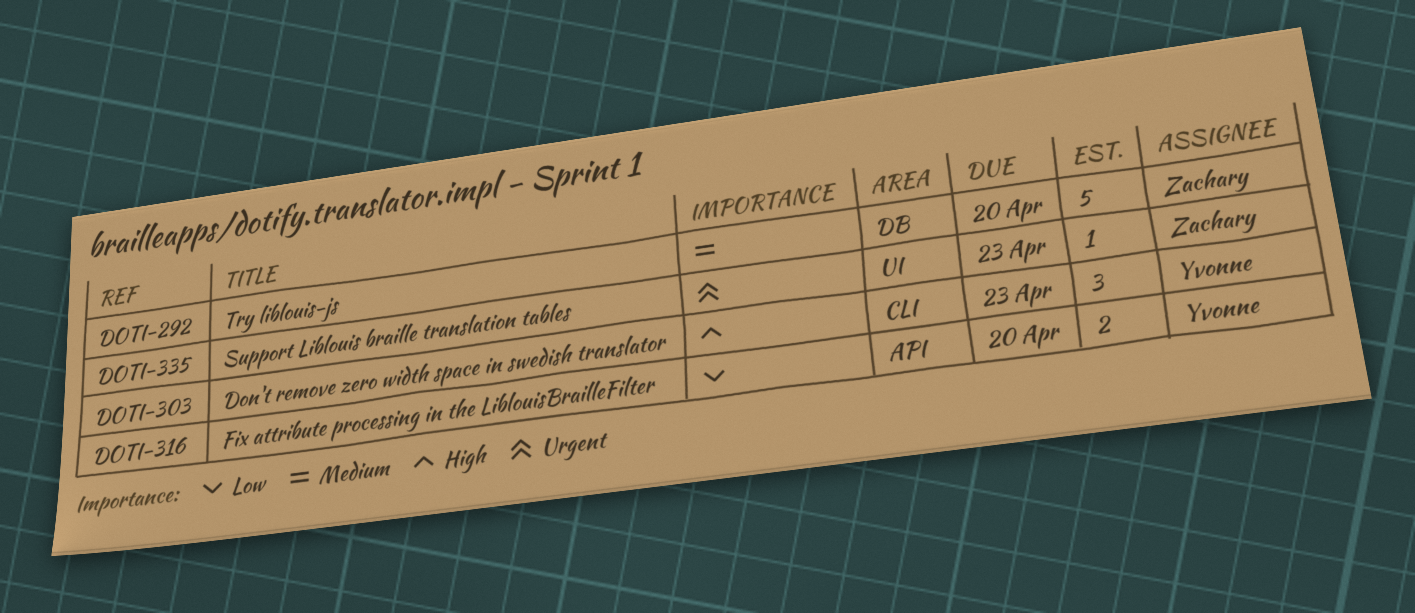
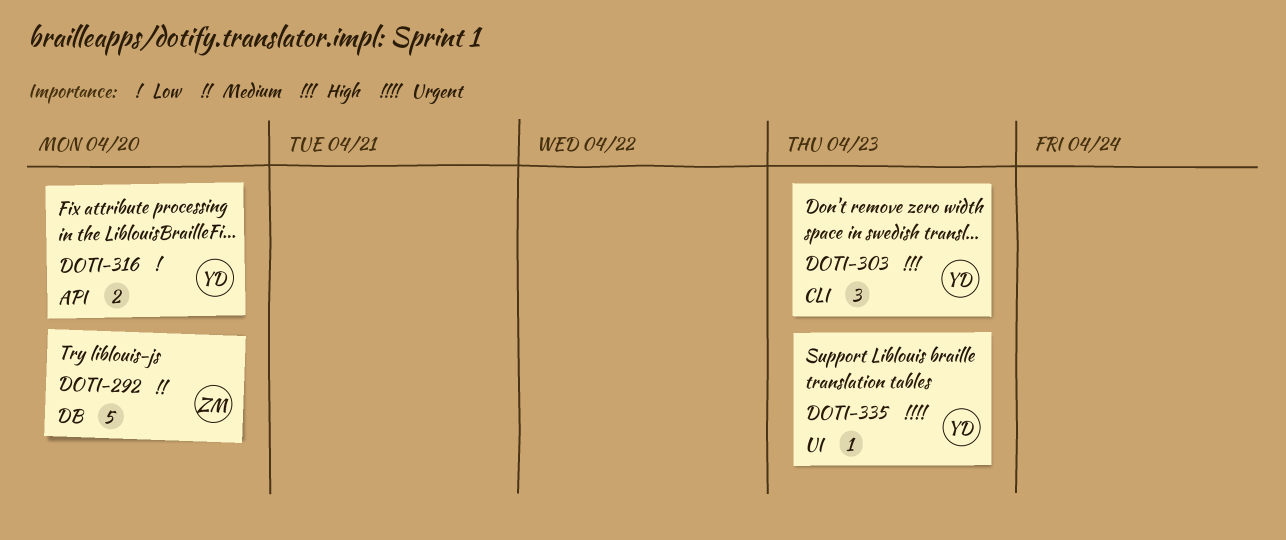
DOTI-335, owner: Zachary -> Yvonne

